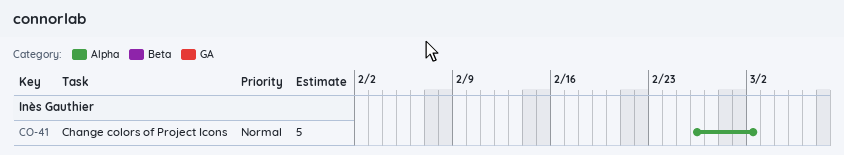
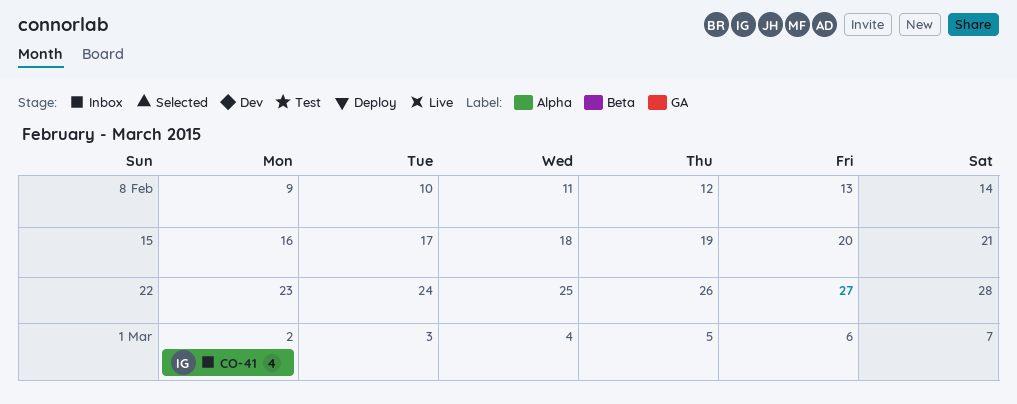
CO-41, estimate: 5 -> 4
CO-41, start: Feb 26 -> Mar 2

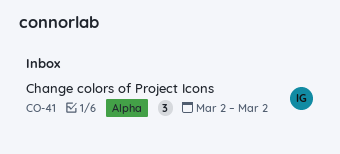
CO-41, estimate: 4 -> 3

